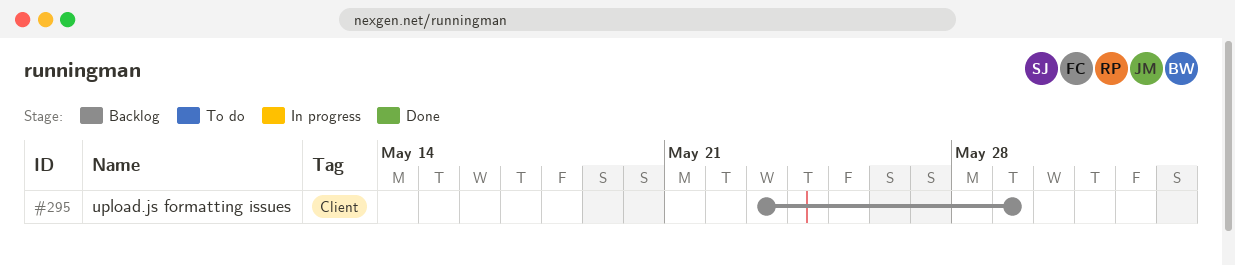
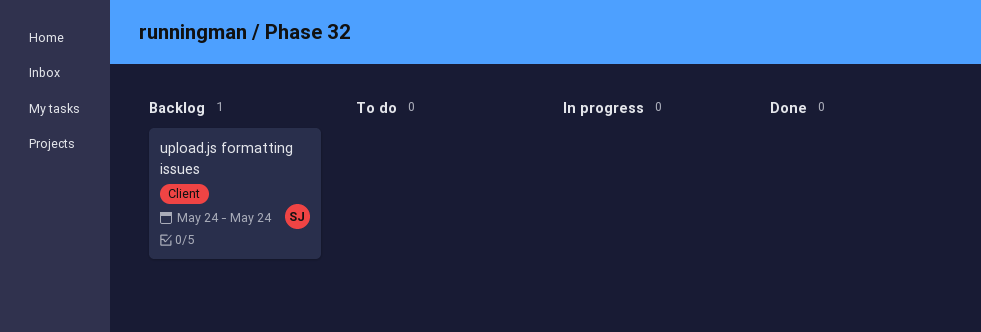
upload.js formatting issues, start: May 23 -> May 24
upload.js formatting issues, due: May 29 -> May 24

